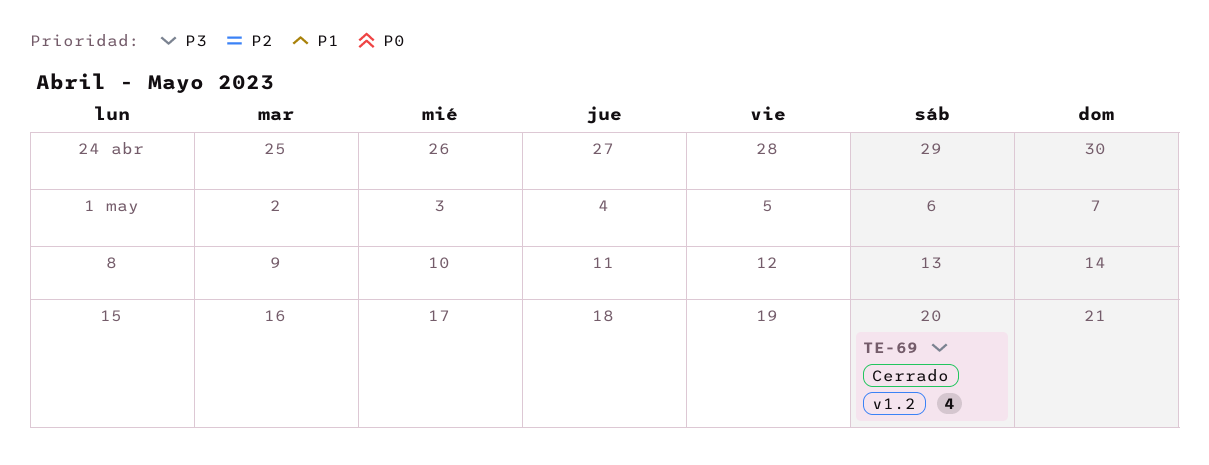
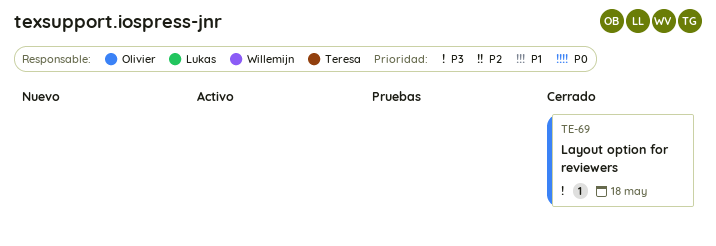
TE-69, estimate: 4 -> 1
TE-69, due: May 20 -> May 18

